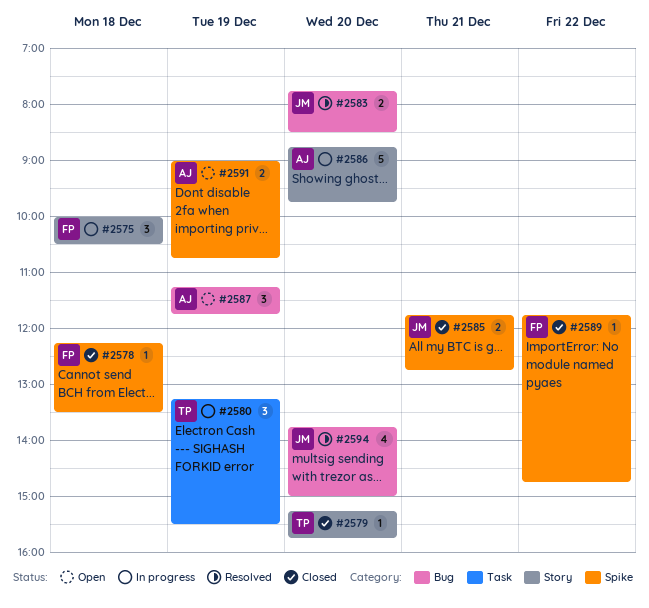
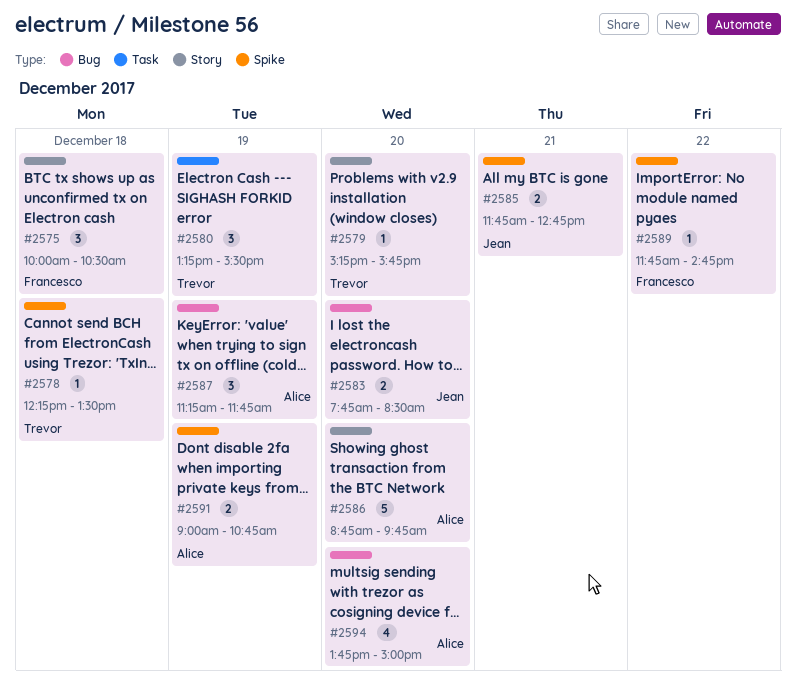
#2578, owner: Francesco -> Trevor
#2594, owner: Jean -> Alice

